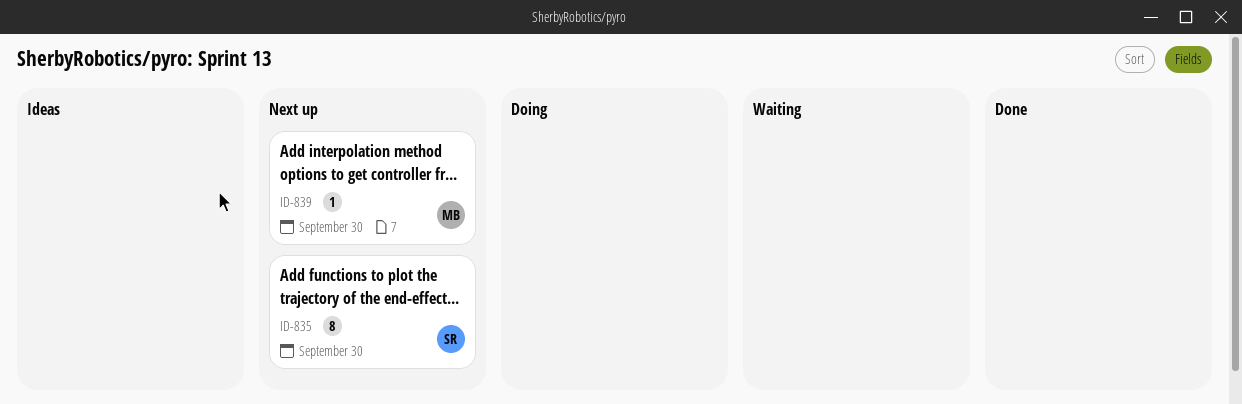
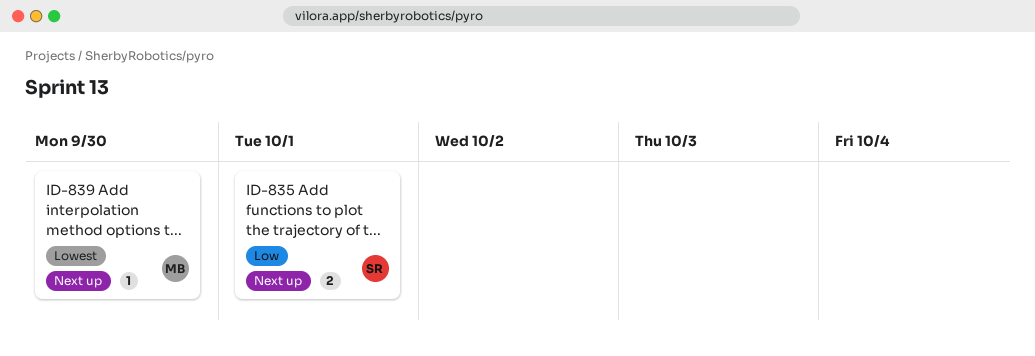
ID-835, estimate: 8 -> 2
ID-835, due: Sep 30 -> Oct 1

